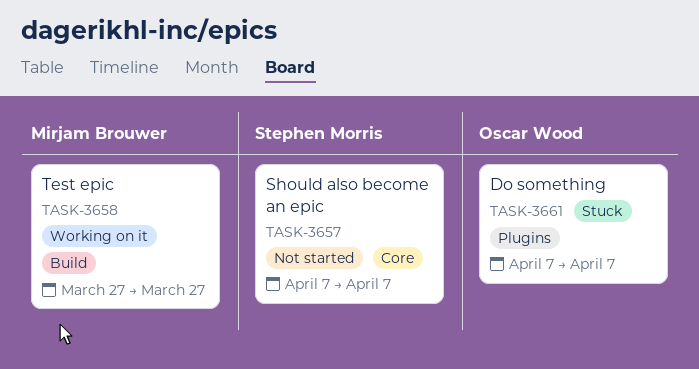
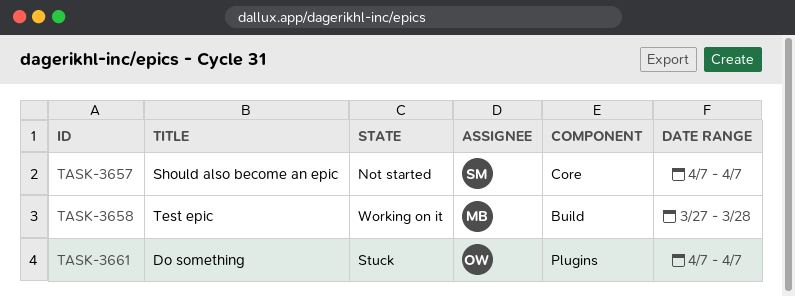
TASK-3658, due: Mar 27 -> Mar 28

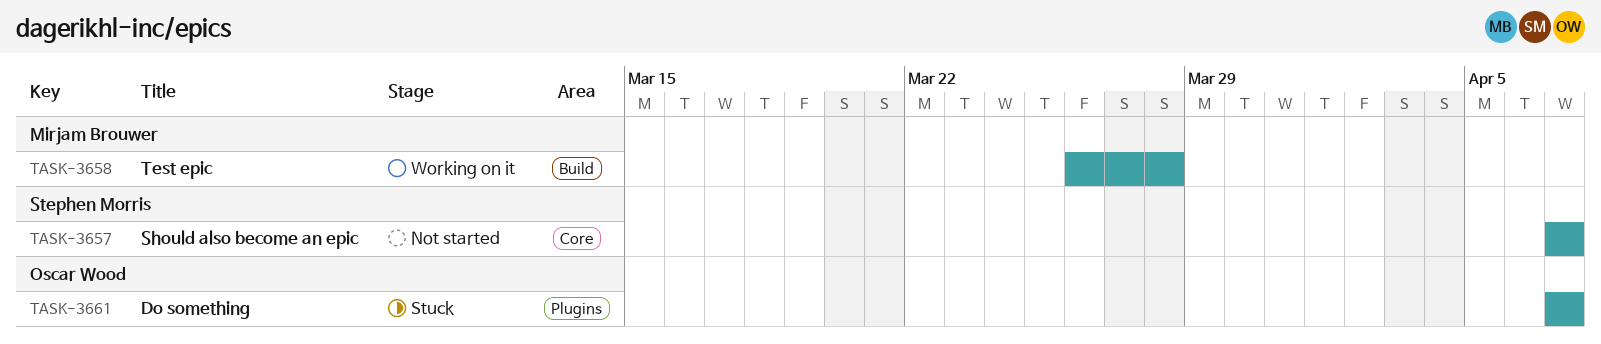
TASK-3658, start: Mar 27 -> Mar 26

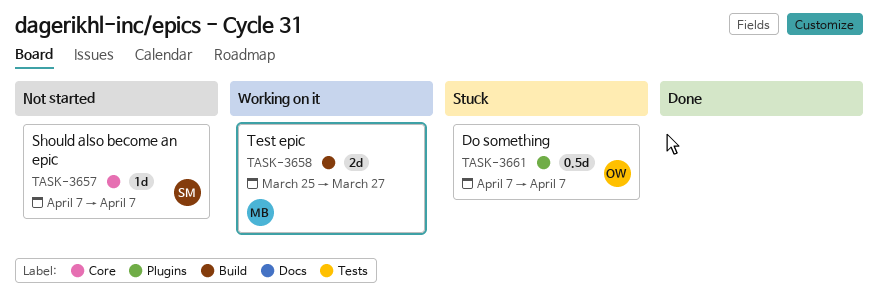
TASK-3658, start: Mar 26 -> Mar 25
TASK-3658, due: Mar 28 -> Mar 27

